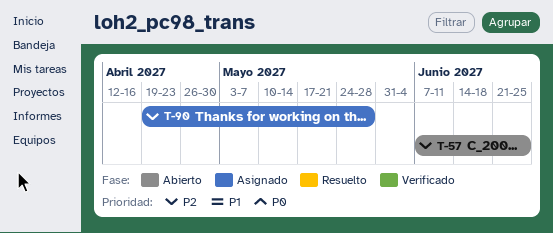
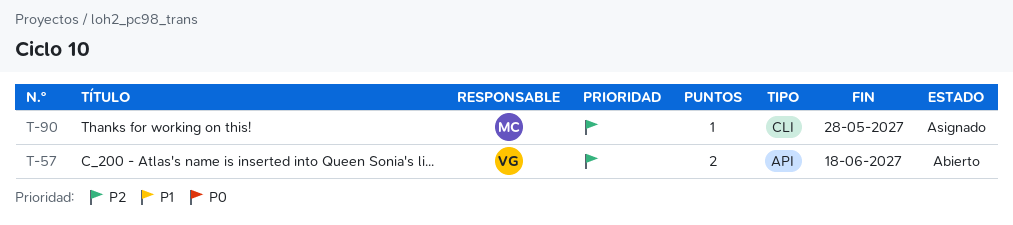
T-57, due: Jun 25 -> Jun 18

